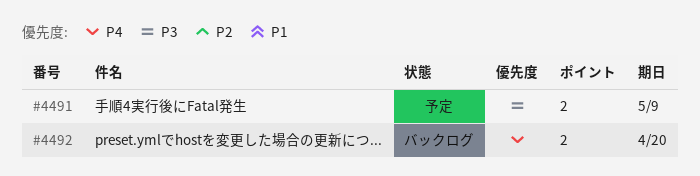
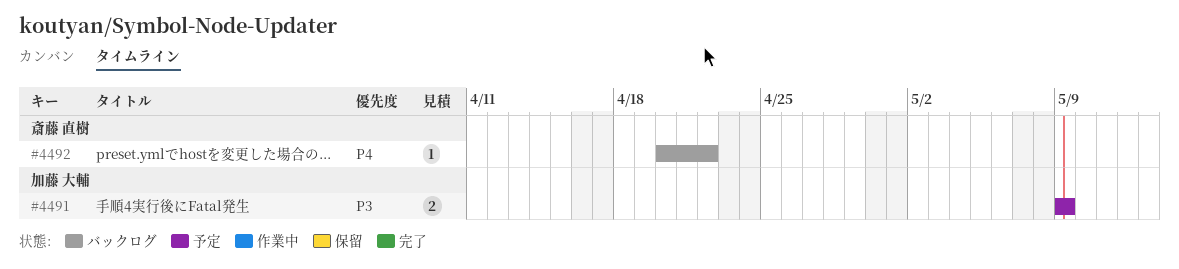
#4492, estimate: 2 -> 1
#4492, due: Apr 20 -> Apr 22

